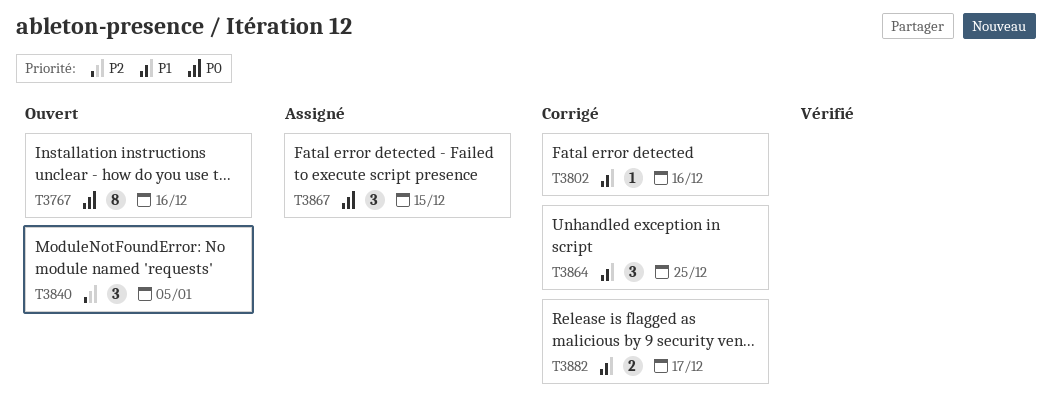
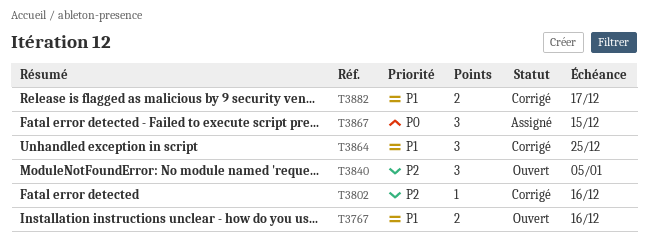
T3767, priority: P0 -> P1
T3767, estimate: 8 -> 2
T3802, priority: P1 -> P2

